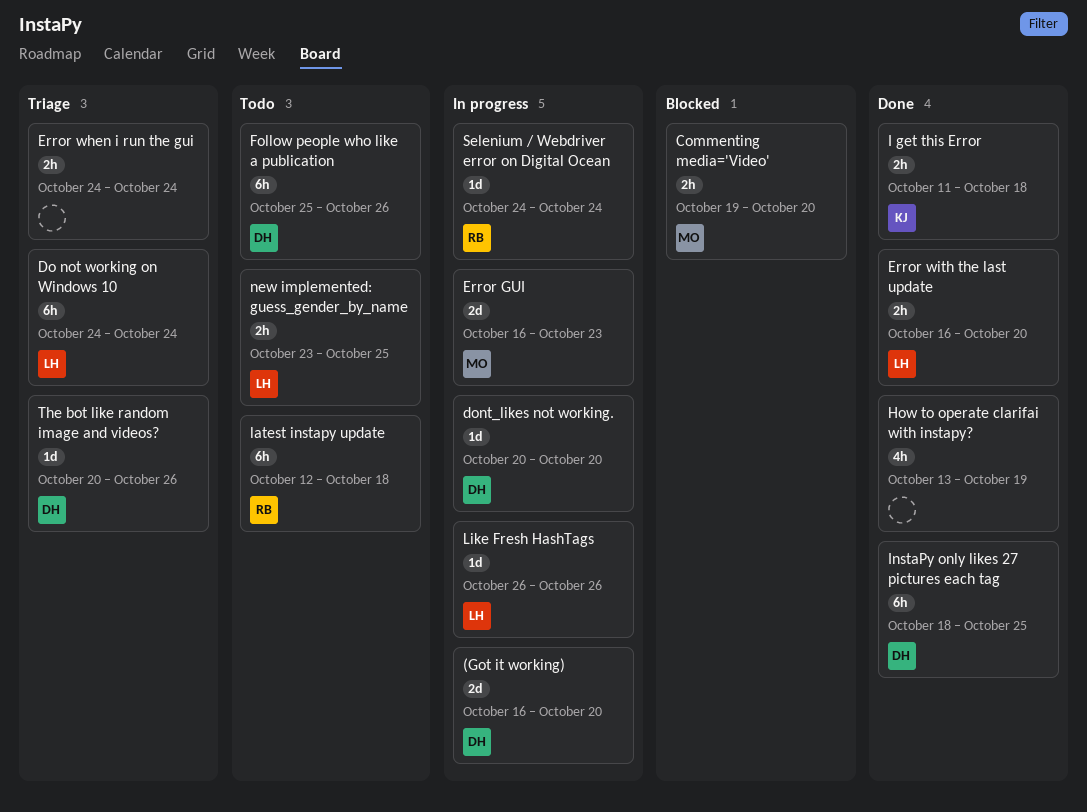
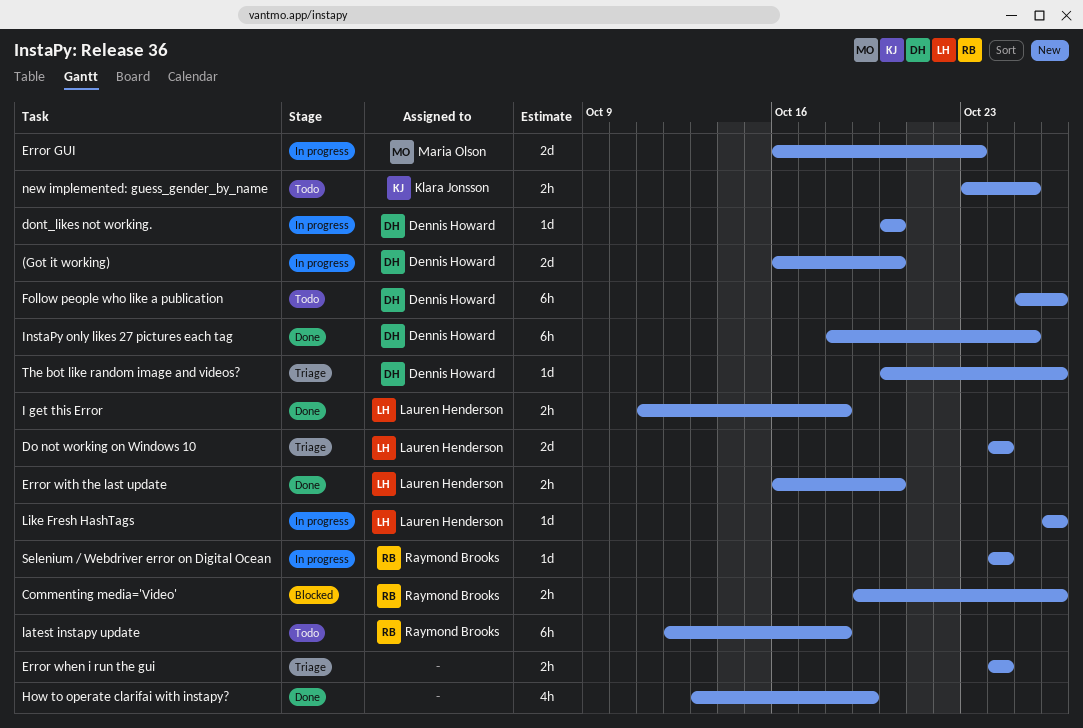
Commenting media='Video', owner: Maria Olson -> Raymond Brooks
Commenting media='Video', due: Oct 20 -> Oct 26
Do not working on Windows 10, estimate: 6h -> 2d
I get this Error, owner: Klara Jonsson -> Lauren Henderson
new implemented: guess_gender_by_name, owner: Lauren Henderson -> Klara Jonsson

